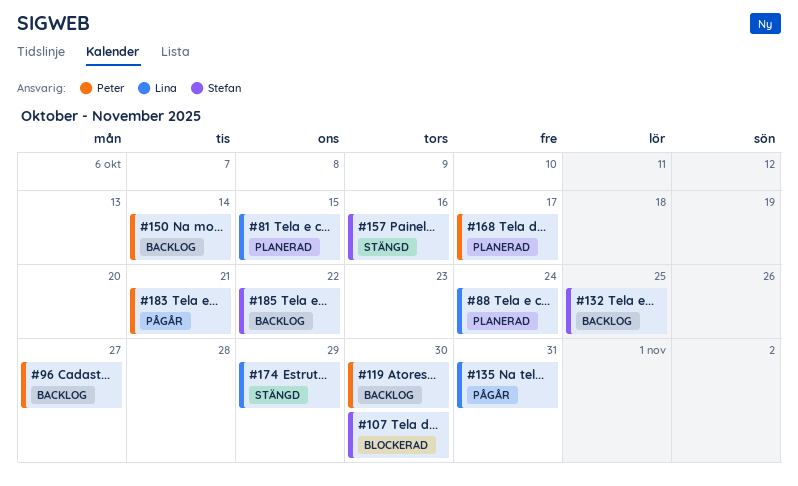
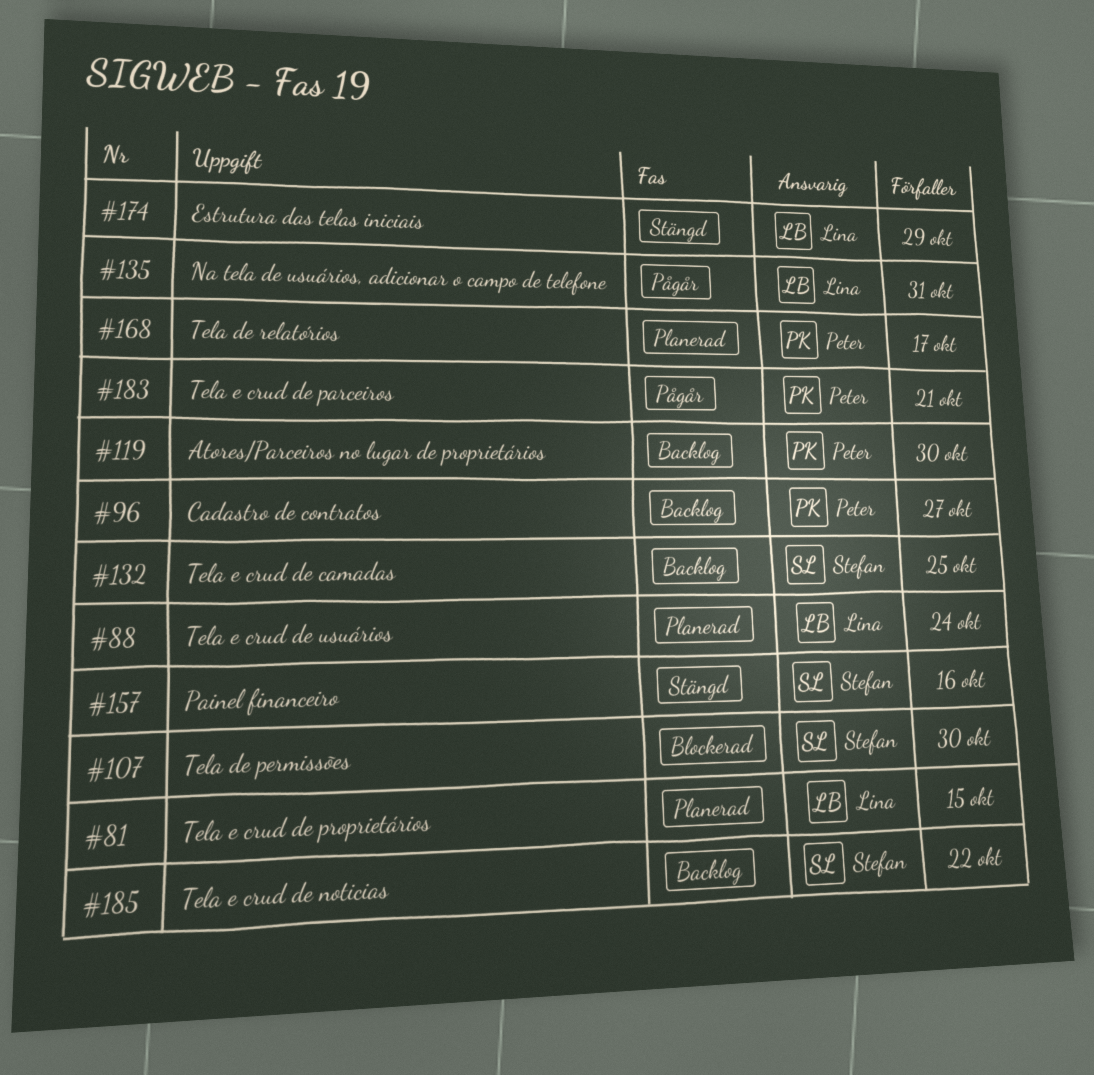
#150: present -> none

